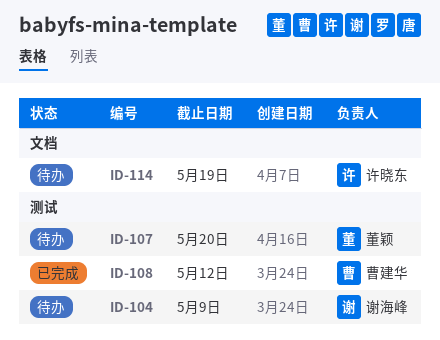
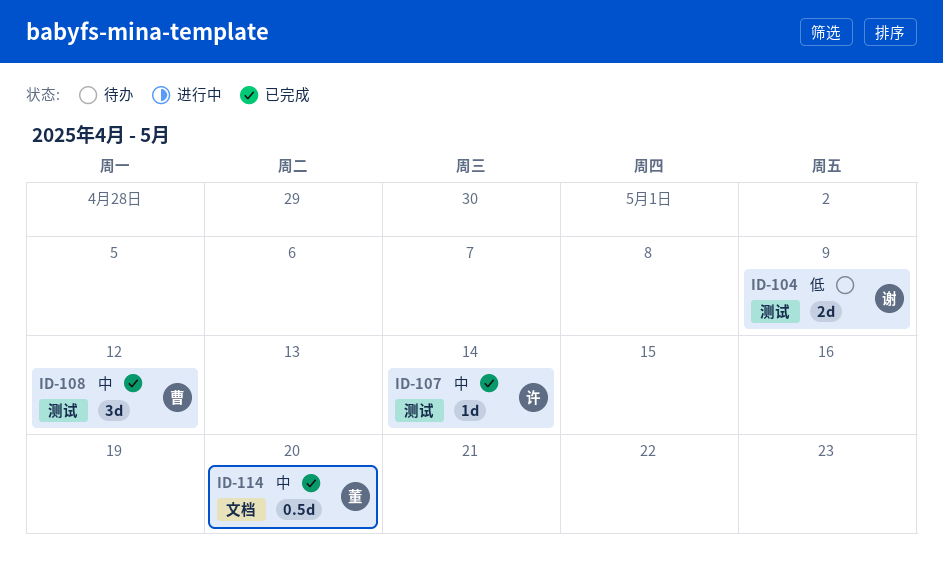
ID-107, status: 待办 -> 已完成
ID-107, owner: 董颖 -> 许晓东
ID-107, due: May 20 -> May 14
ID-114, status: 待办 -> 已完成
ID-114, owner: 许晓东 -> 董颖
ID-114, due: May 19 -> May 20

